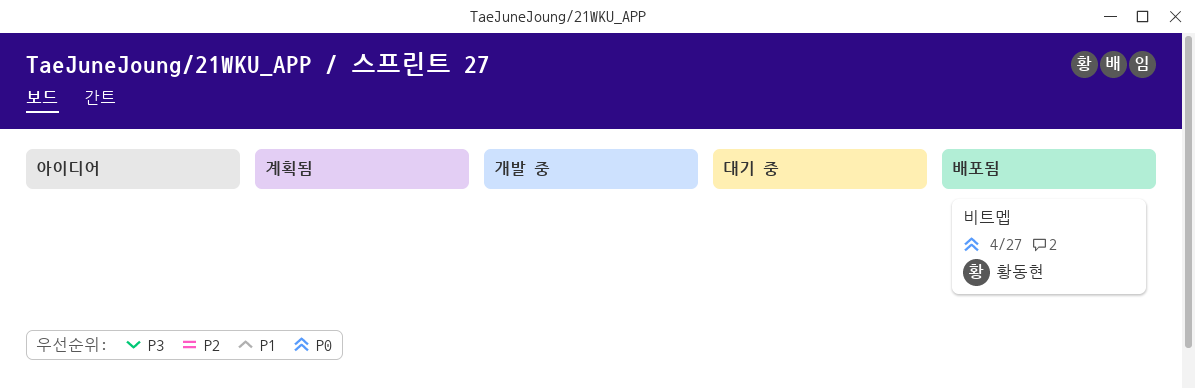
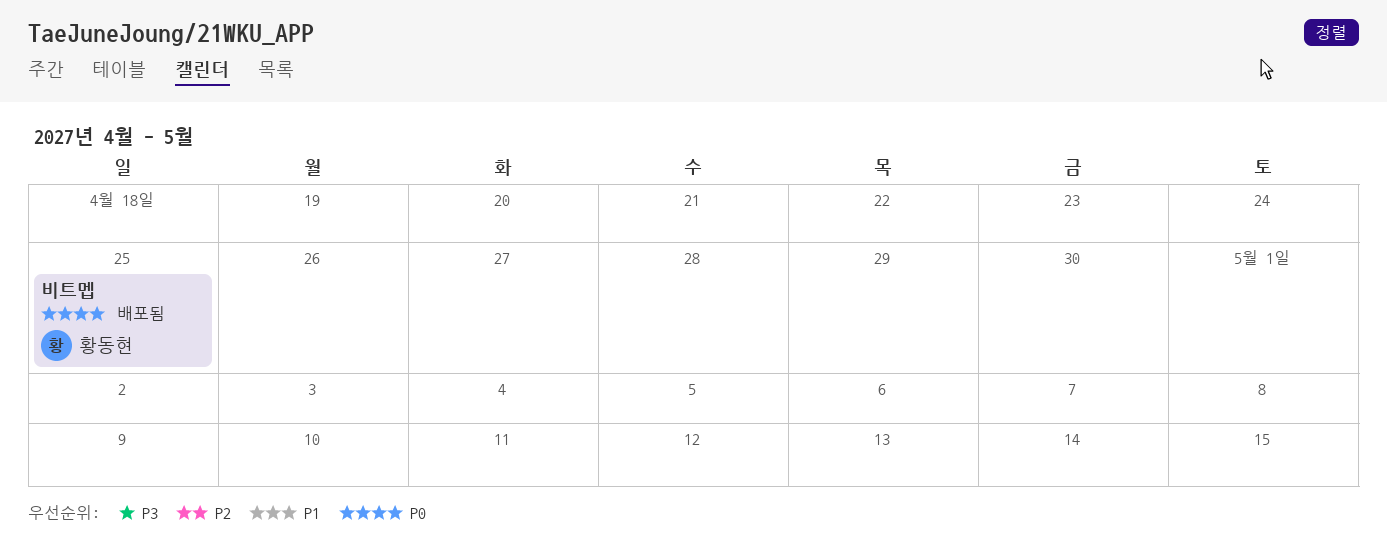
비트멥, due: Apr 27 -> Apr 25

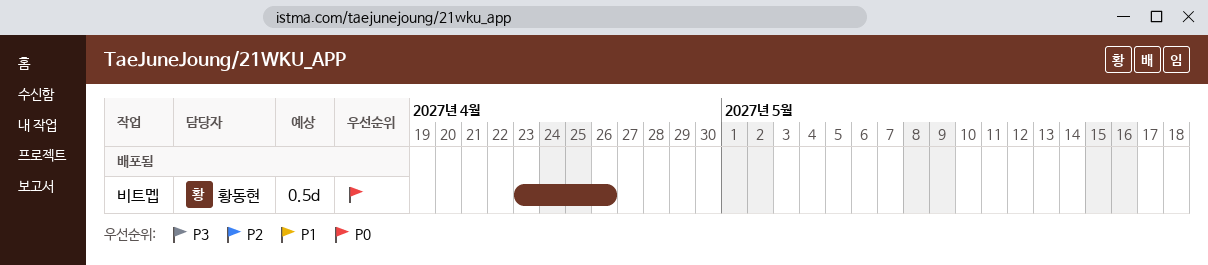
비트멥, due: Apr 25 -> Apr 26

